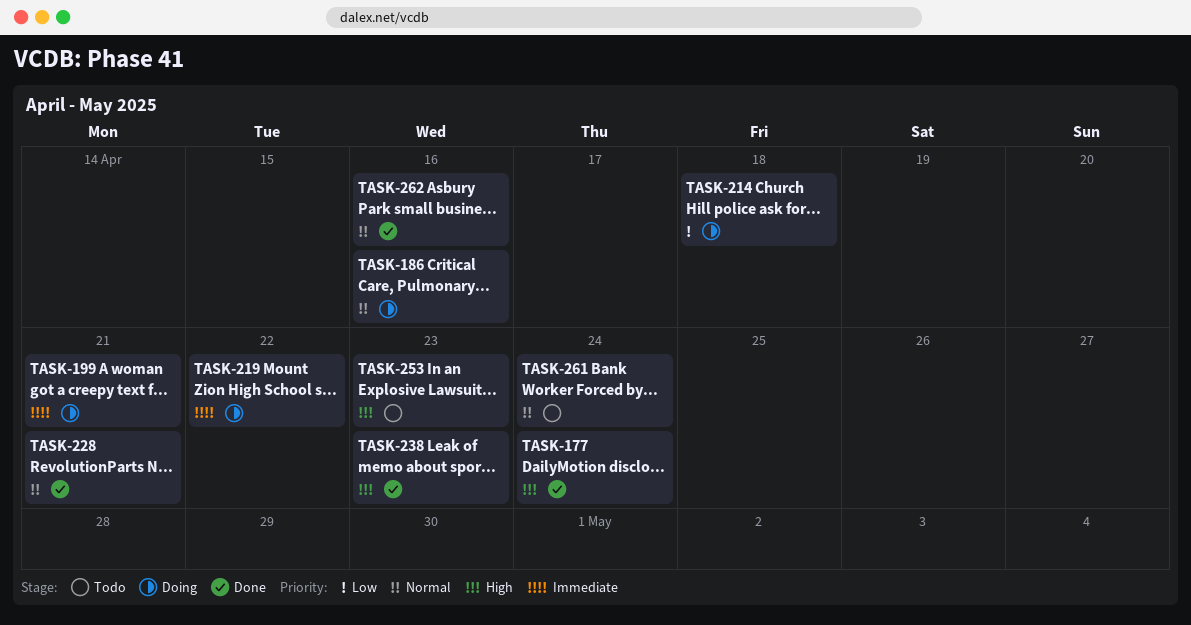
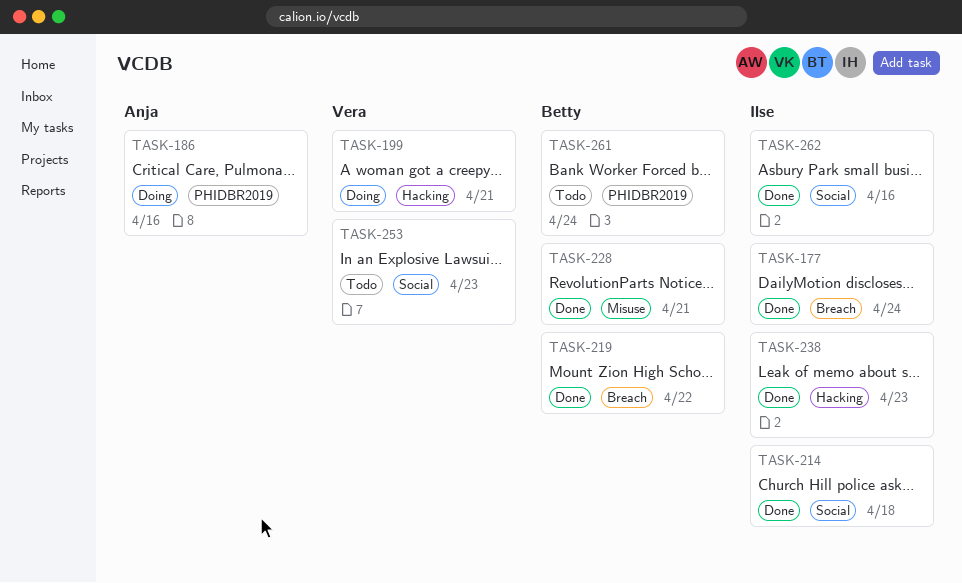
TASK-214, status: Doing -> Done
TASK-219, status: Doing -> Done

